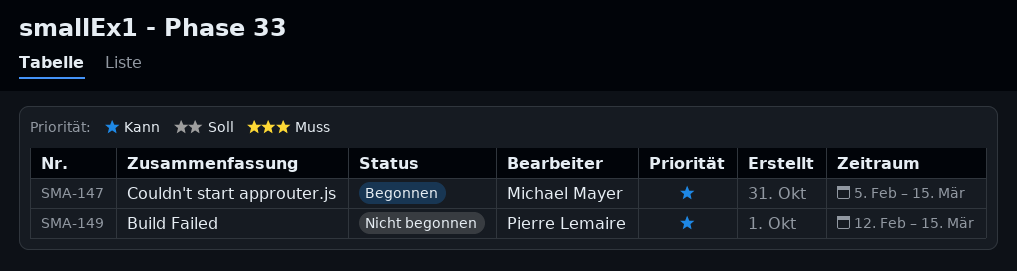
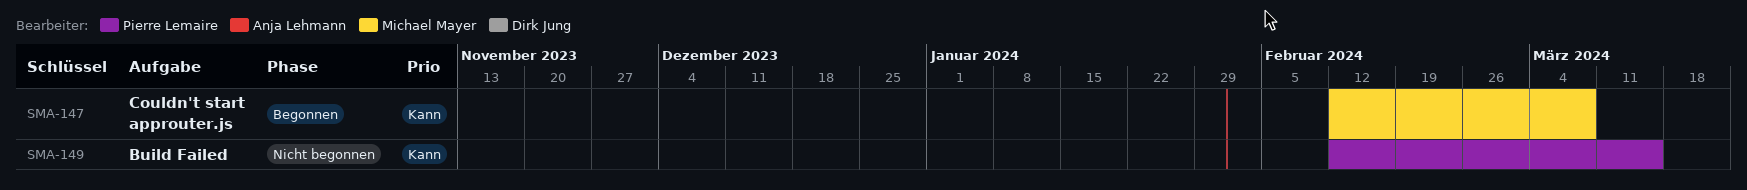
SMA-147, start: Feb 5 -> Feb 12
SMA-147, due: Mar 15 -> Mar 8

